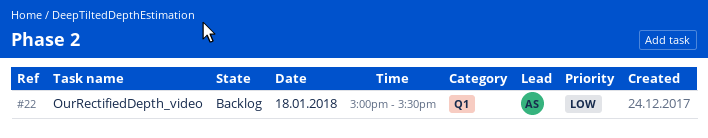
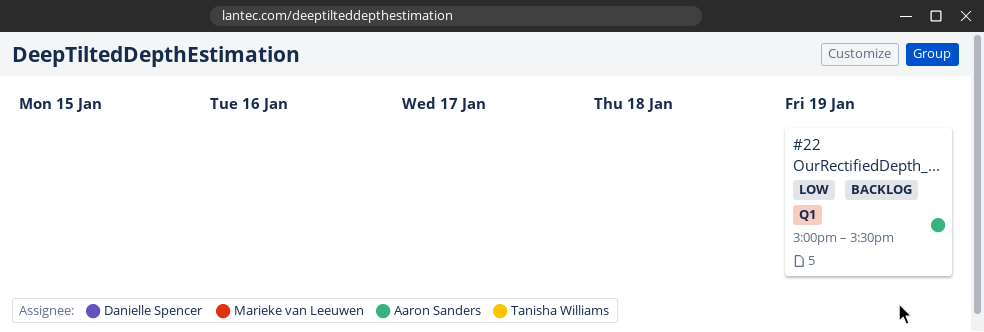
#22, day: Jan 18 -> Jan 19

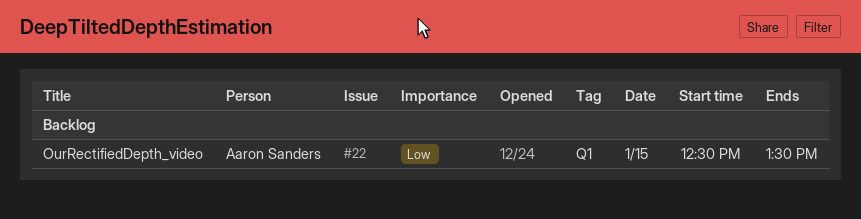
#22, day: Jan 19 -> Jan 15
#22, begins: 15:00 -> 12:30
#22, ends: 15:30 -> 13:30

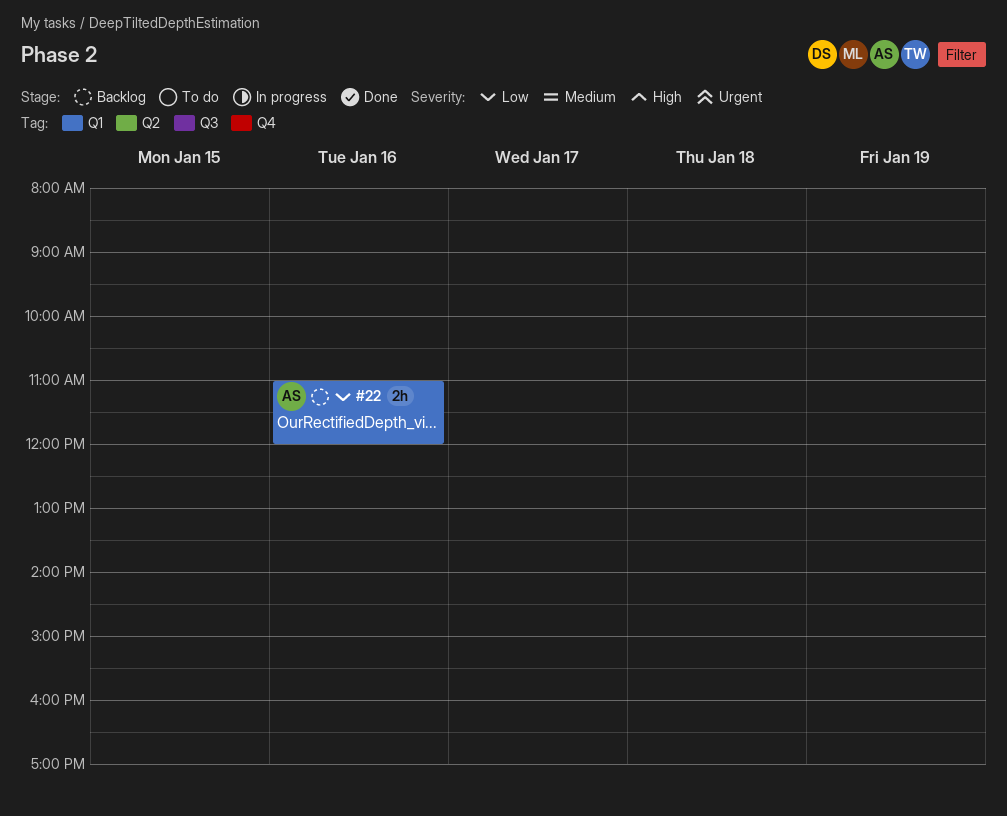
#22, day: Jan 15 -> Jan 16
#22, begins: 12:30 -> 11:00
#22, ends: 13:30 -> 12:00

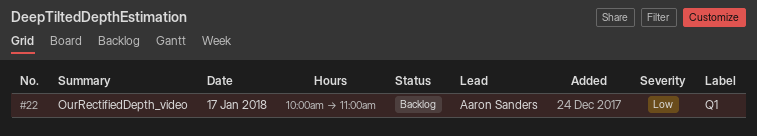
#22, day: Jan 16 -> Jan 17
#22, begins: 11:00 -> 10:00
#22, ends: 12:00 -> 11:00

